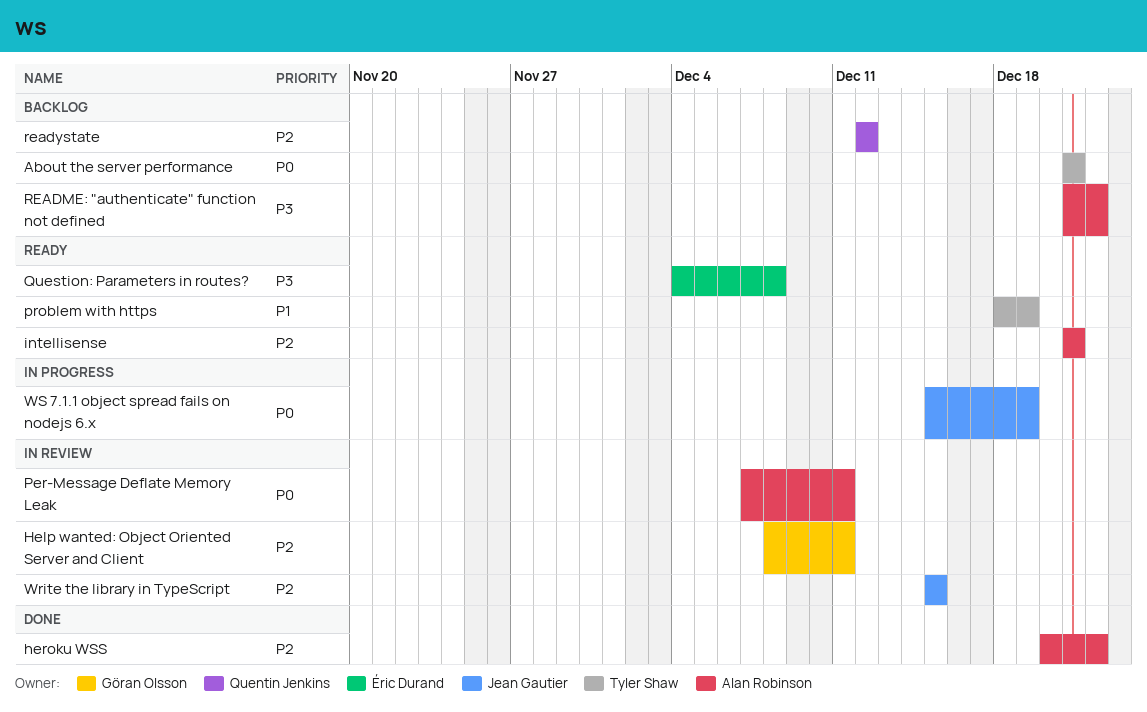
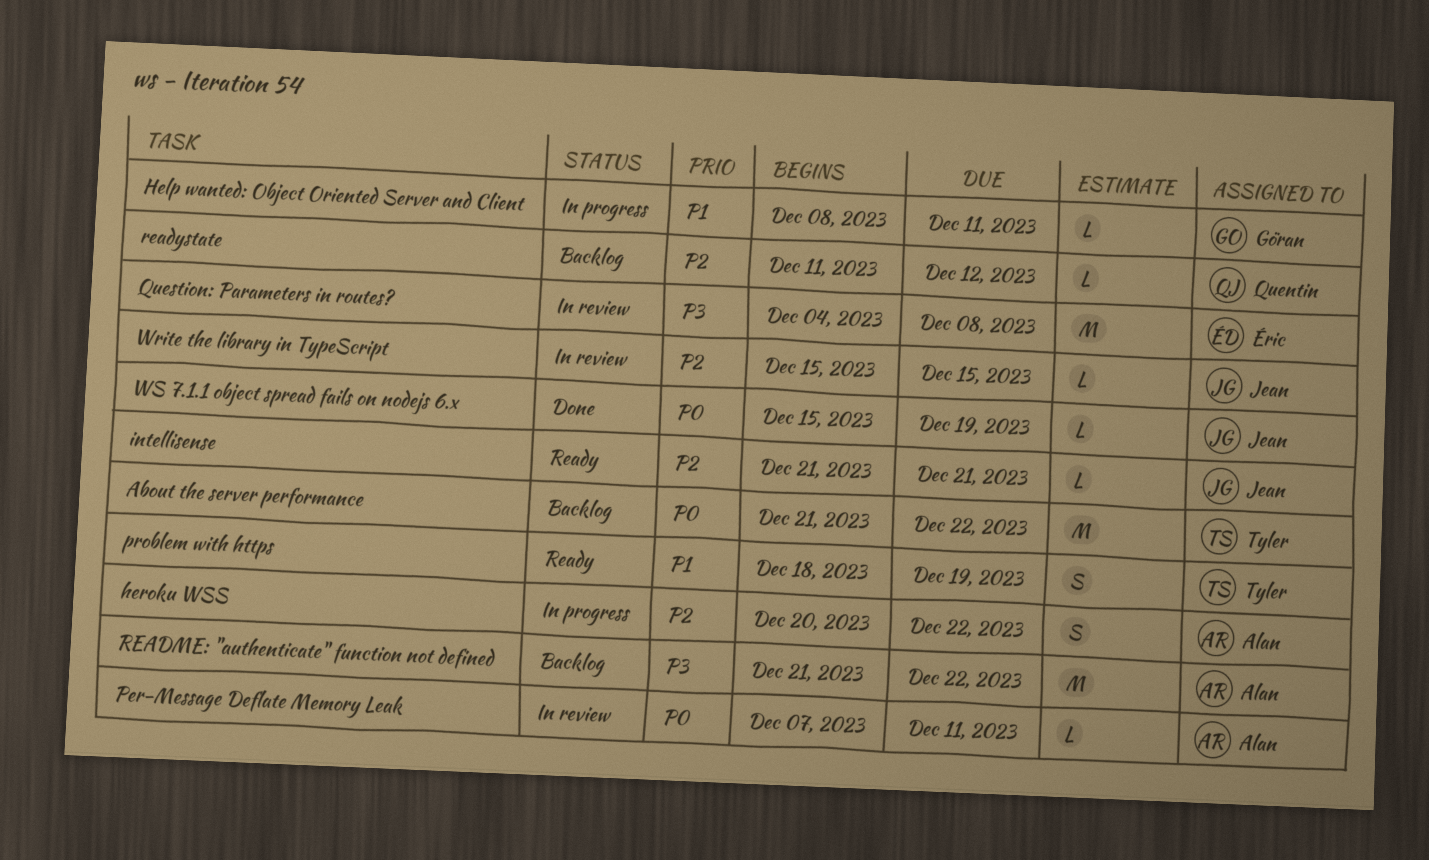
About the server performance, due: Dec 21 -> Dec 22
Help wanted: Object Oriented Server and Client, status: In review -> In progress
Help wanted: Object Oriented Server and Client, priority: P2 -> P1
heroku WSS, status: Done -> In progress
intellisense, owner: Alan Robinson -> Jean Gautier
Question: Parameters in routes?, status: Ready -> In review
readystate, start: Dec 12 -> Dec 11
WS 7.1.1 object spread fails on nodejs 6.x, status: In progress -> Done

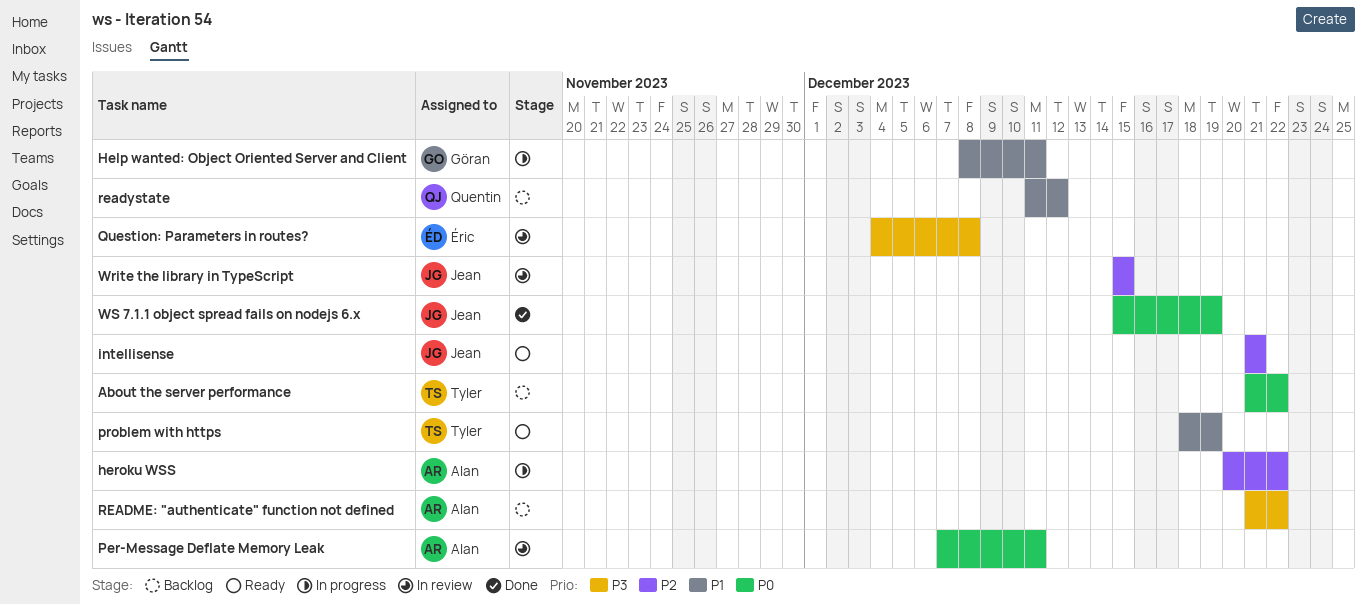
readystate, priority: P2 -> P1

